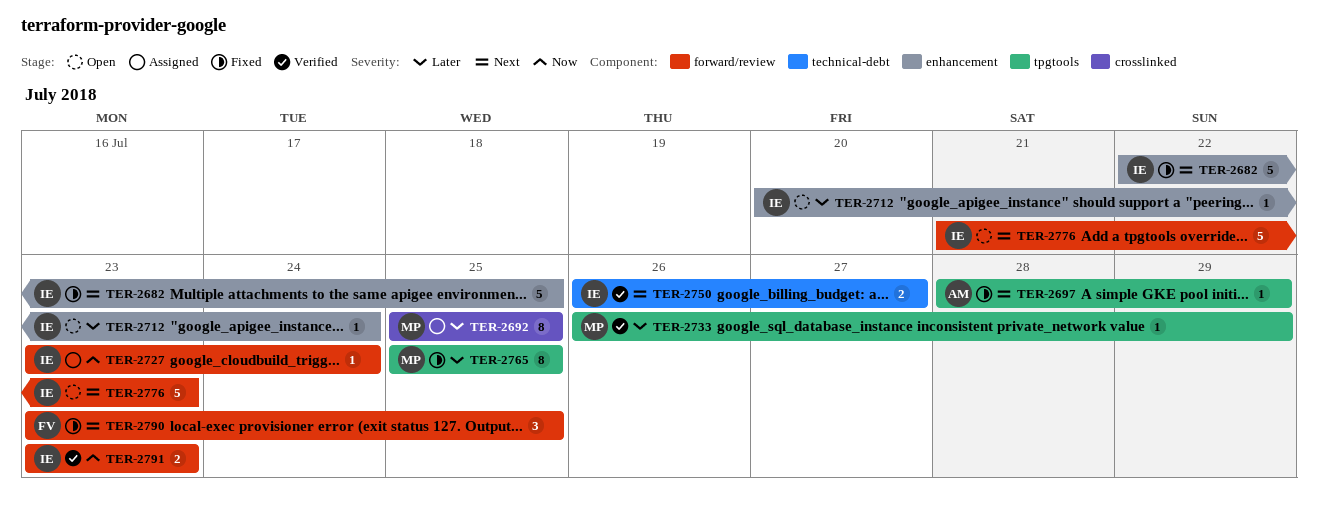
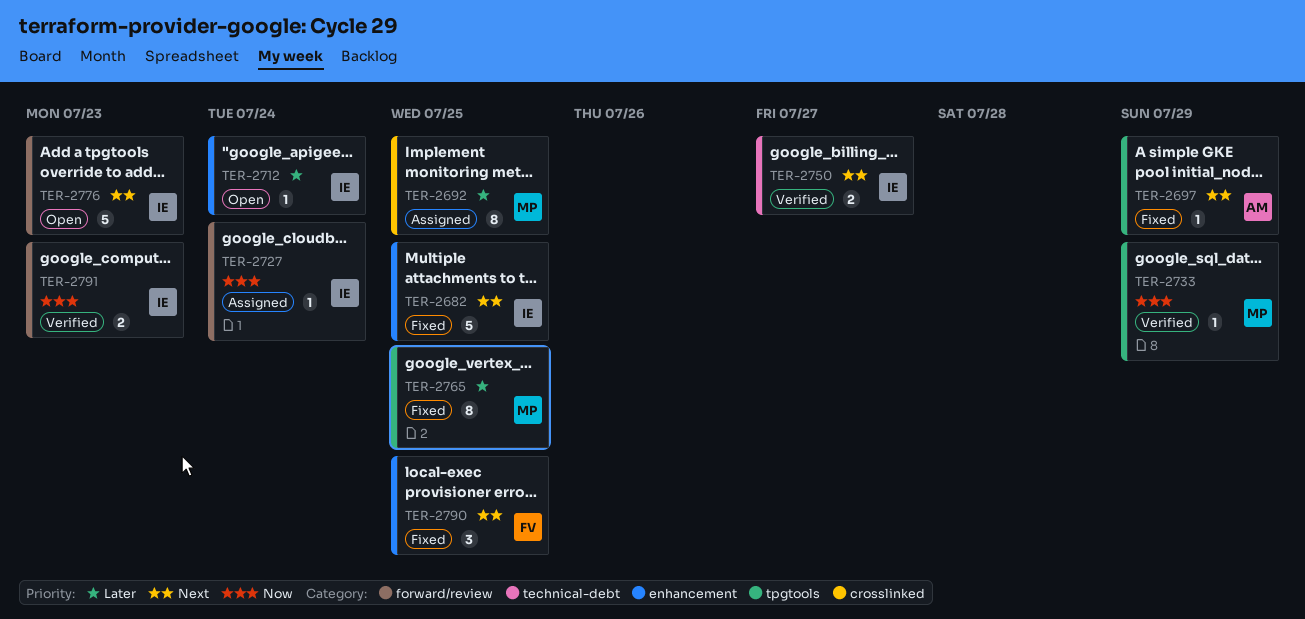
TER-2733, priority: Later -> Now
TER-2790, label: forward/review -> enhancement

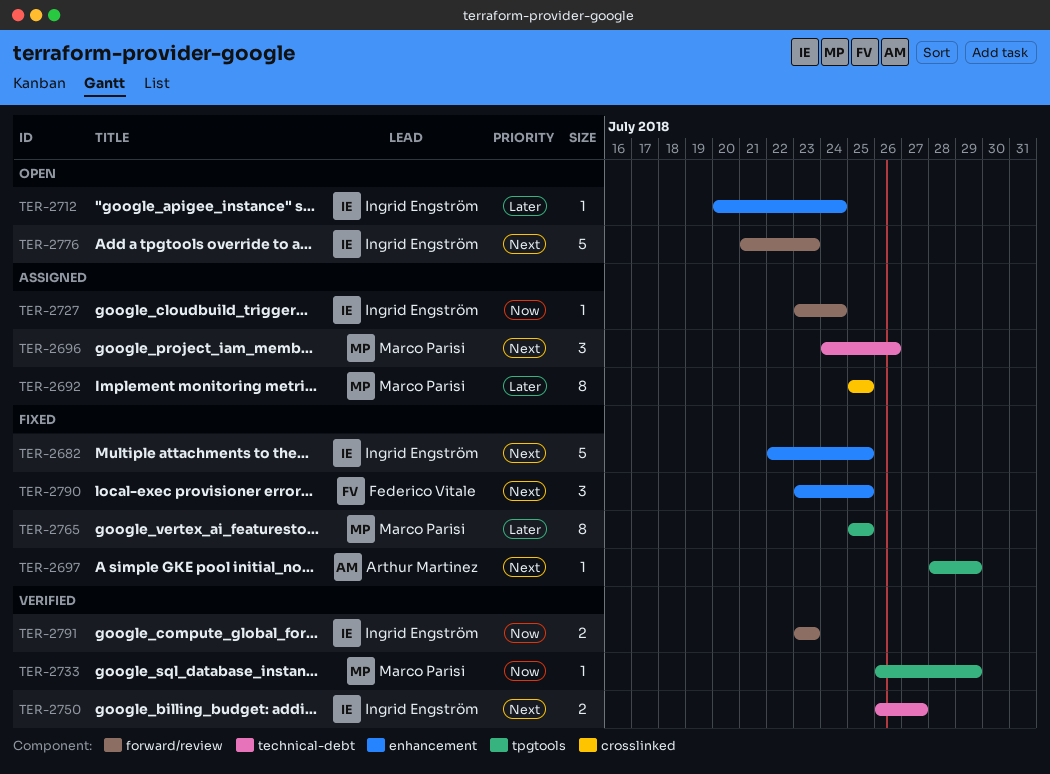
TER-2696: none -> present

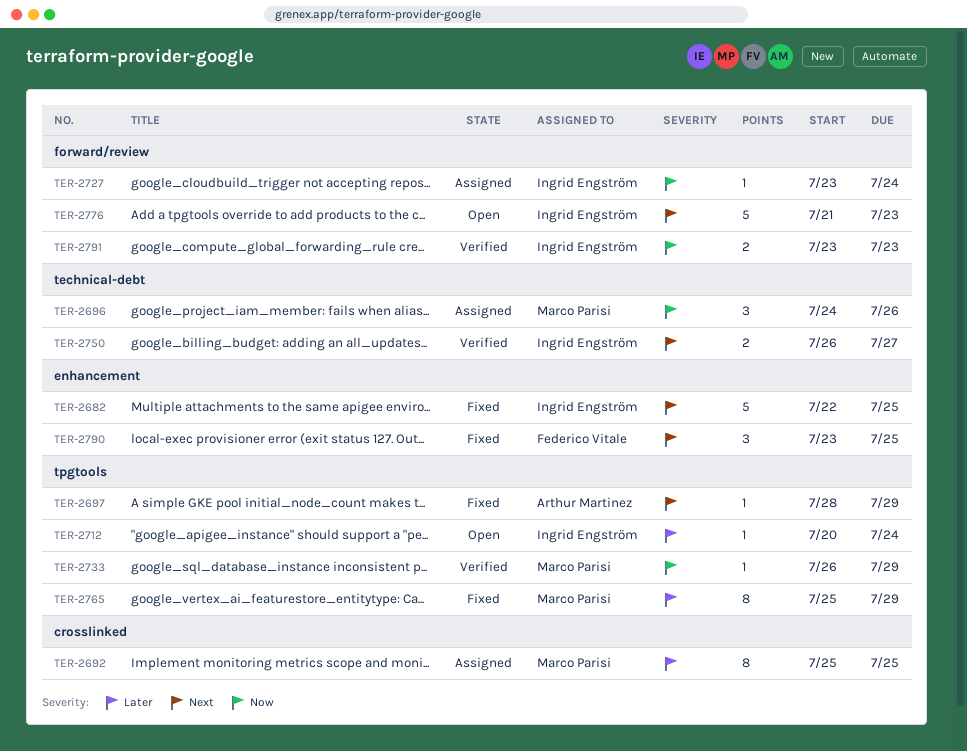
TER-2696, priority: Next -> Now
TER-2712, label: enhancement -> tpgtools
TER-2765, due: Jul 25 -> Jul 29

